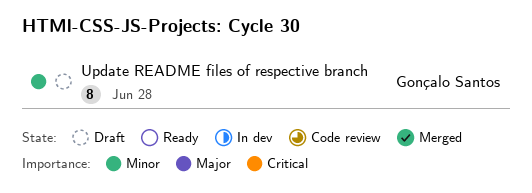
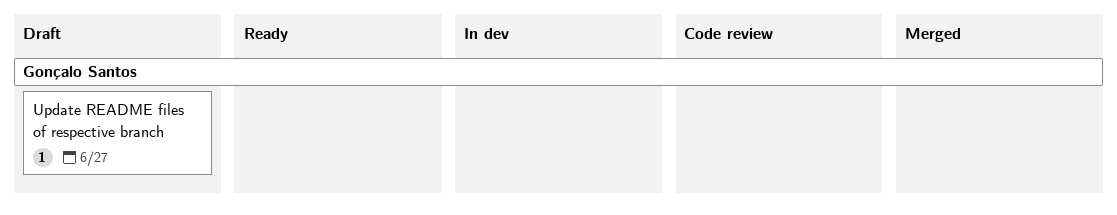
Update README files of respective branch, estimate: 8 -> 1
Update README files of respective branch, due: Jun 28 -> Jun 27

